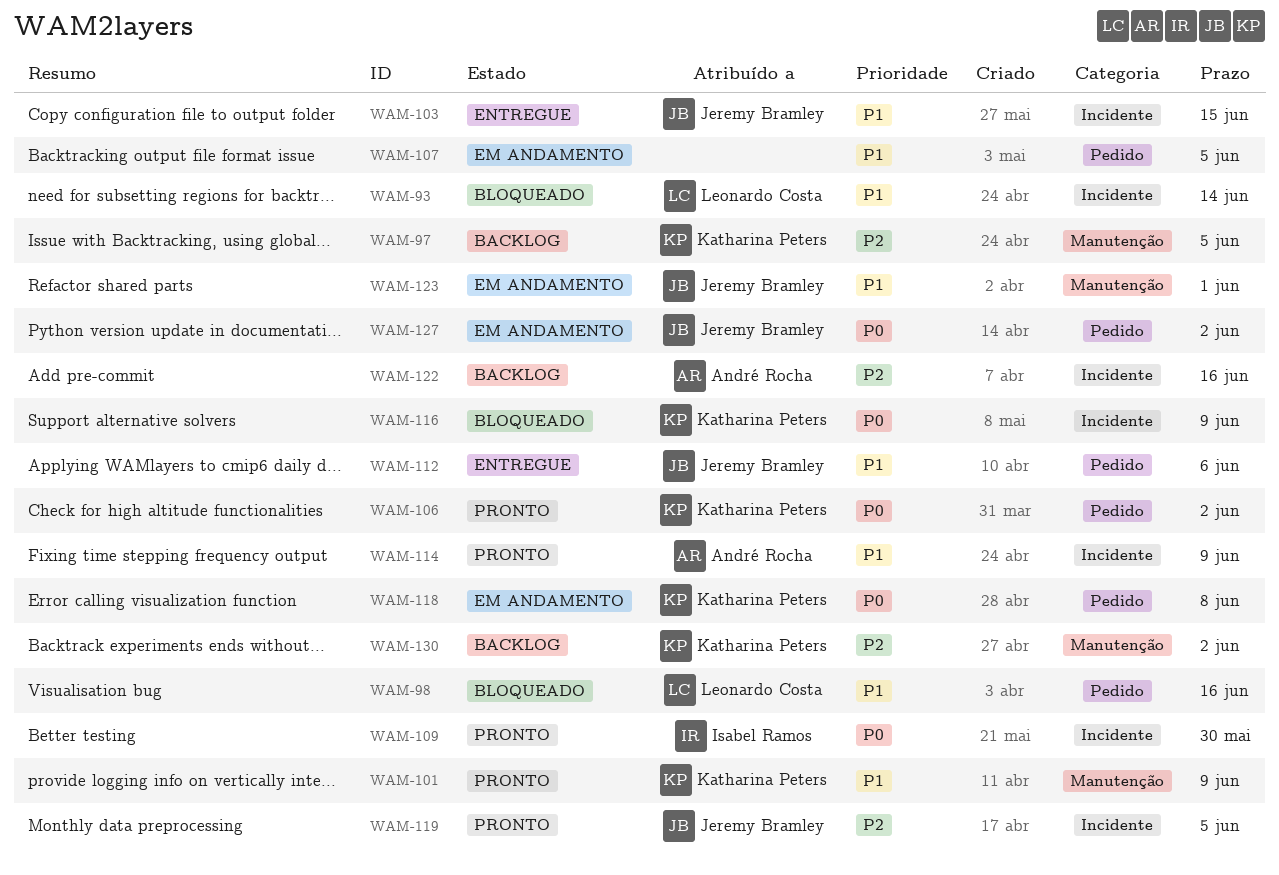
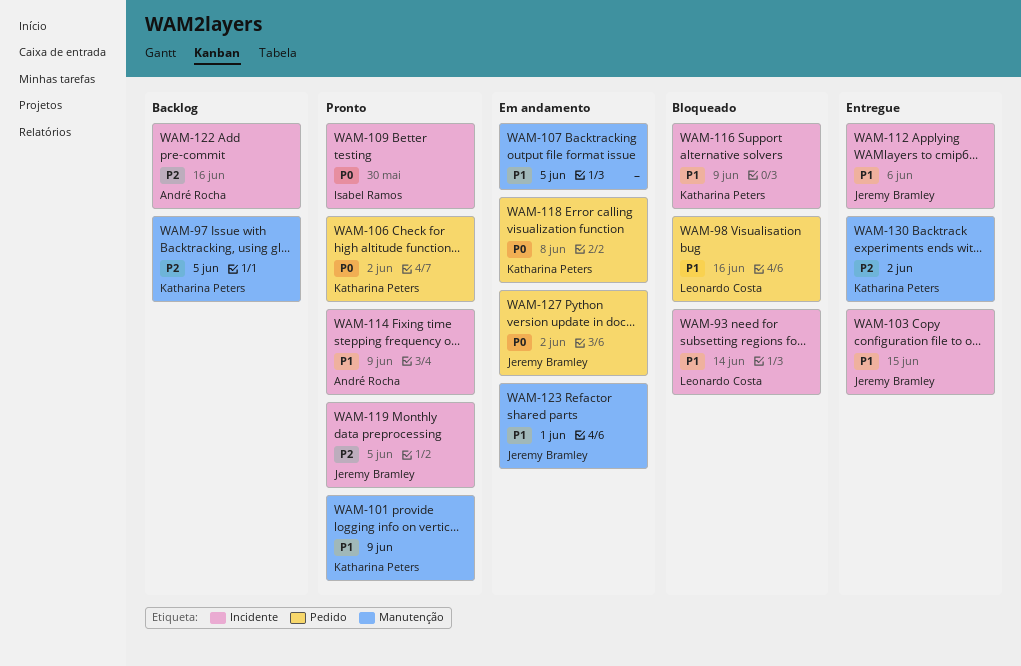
WAM-107, label: Pedido -> Manutenção
WAM-112, label: Pedido -> Incidente
WAM-116, priority: P0 -> P1
WAM-130, status: Backlog -> Entregue

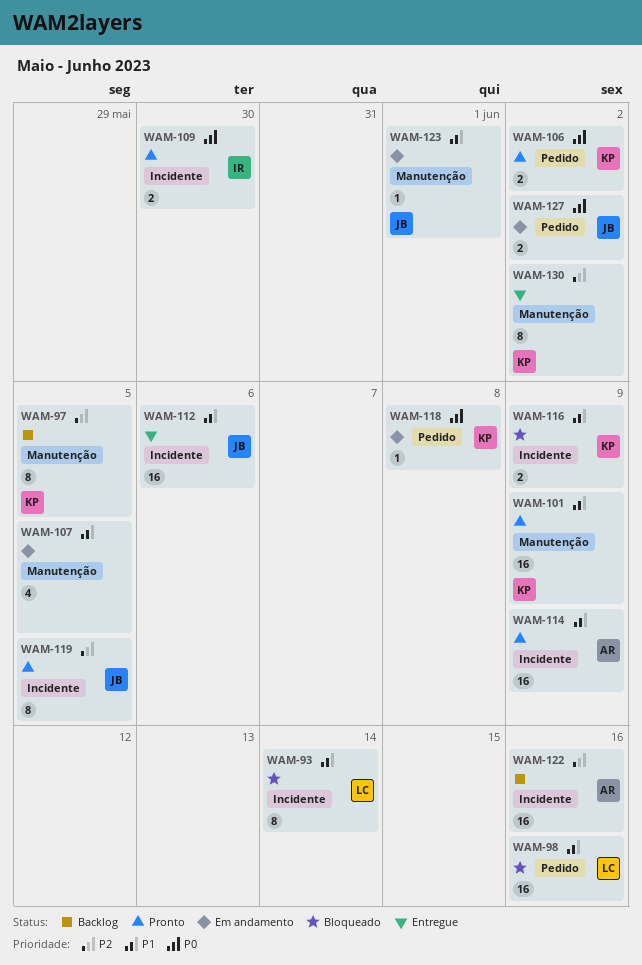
WAM-103: present -> none

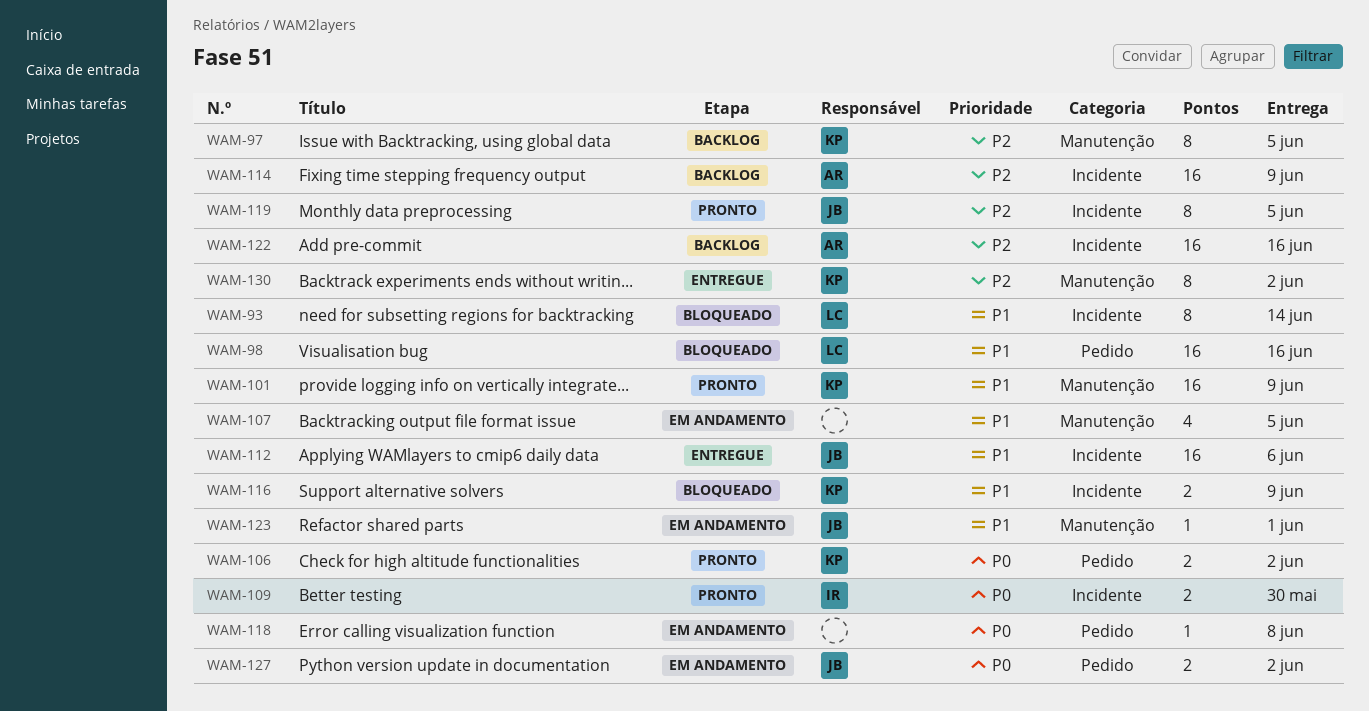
WAM-114, status: Pronto -> Backlog
WAM-114, priority: P1 -> P2
WAM-118, owner: KP -> none

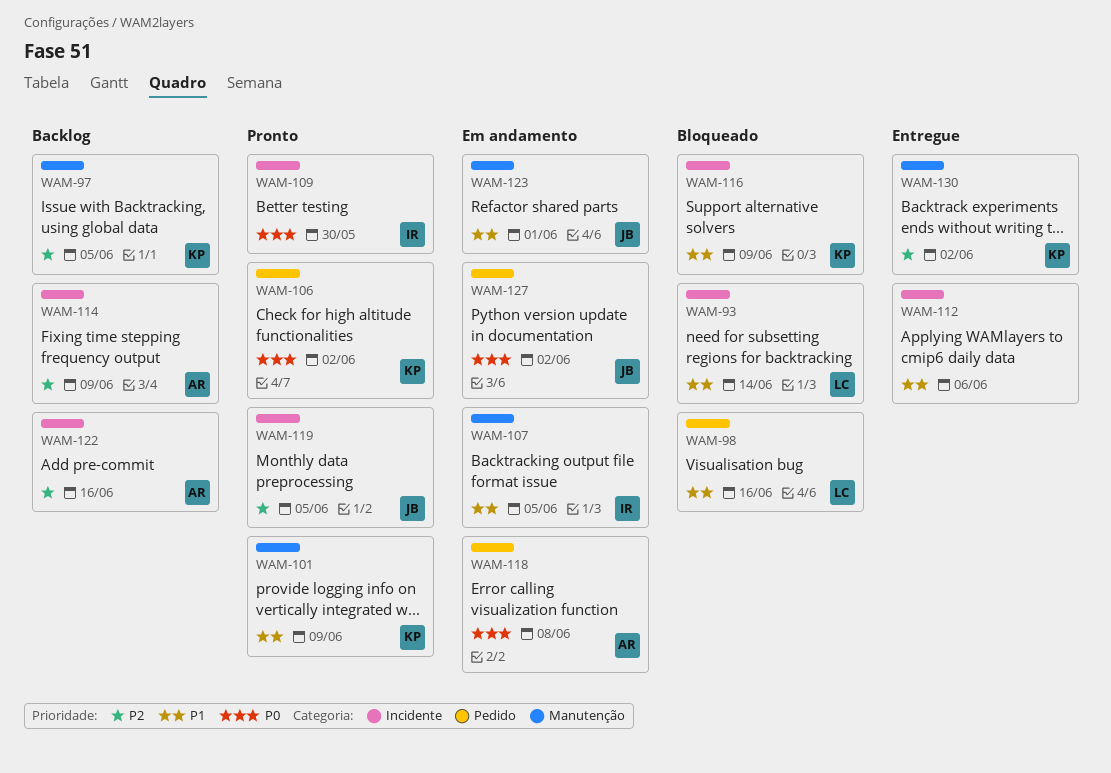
WAM-107, owner: none -> IR
WAM-112, owner: JB -> none
WAM-118, owner: none -> AR

